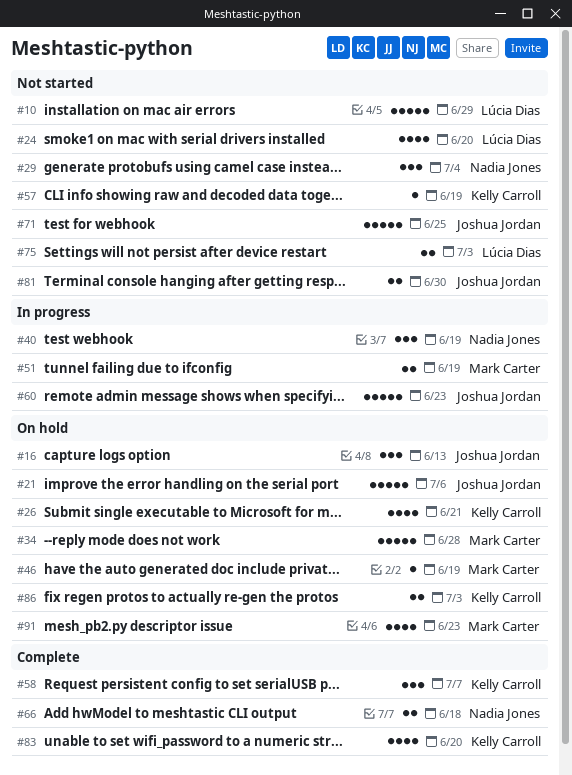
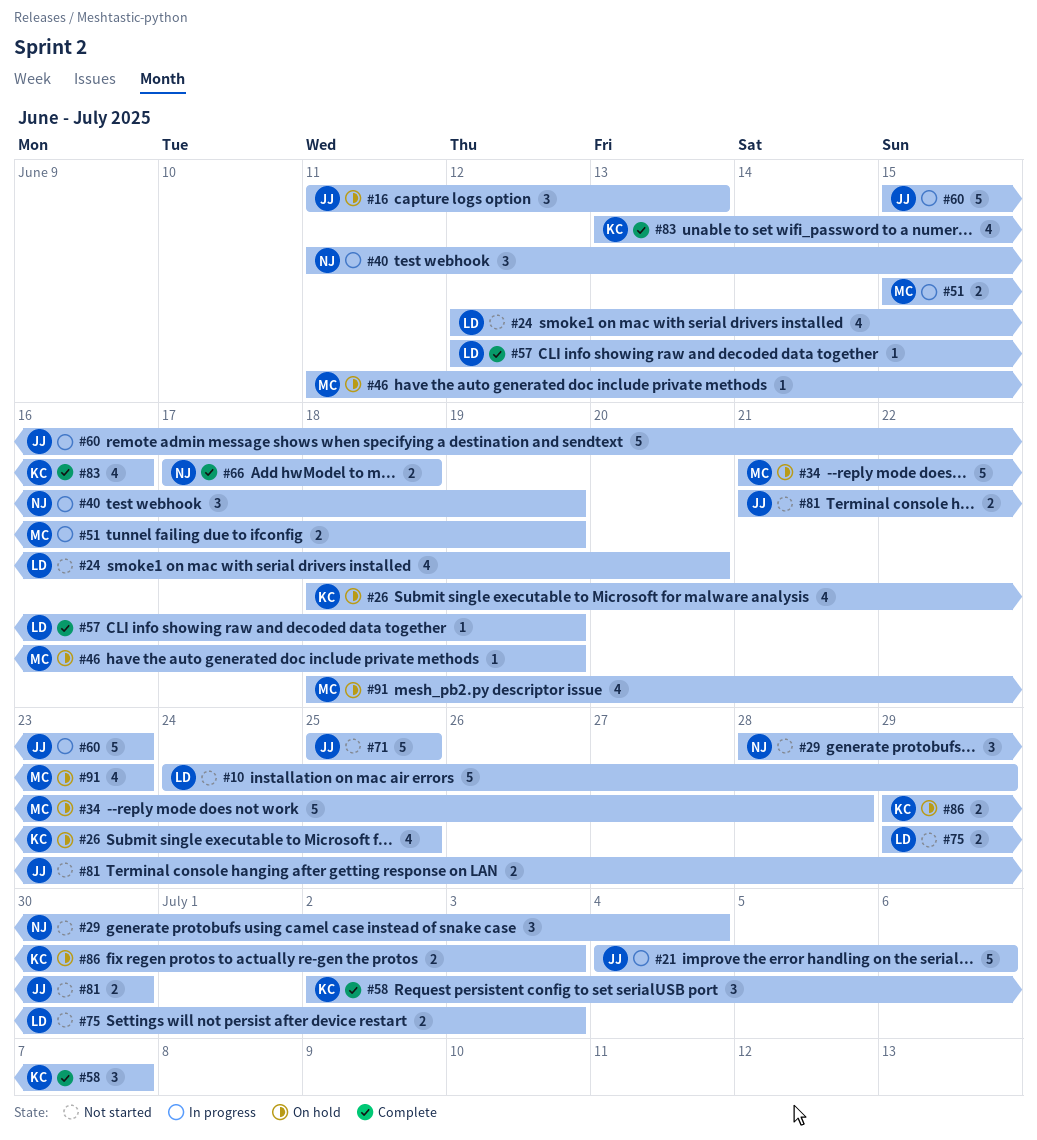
#21, status: On hold -> In progress
#26, due: Jun 21 -> Jun 25
#57, status: Not started -> Complete
#57, owner: Kelly Carroll -> Lúcia Dias
#83, due: Jun 20 -> Jun 16

